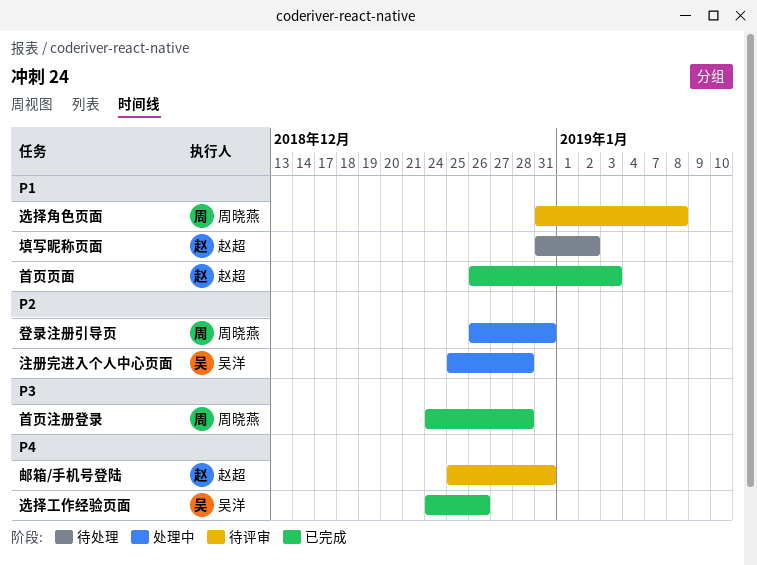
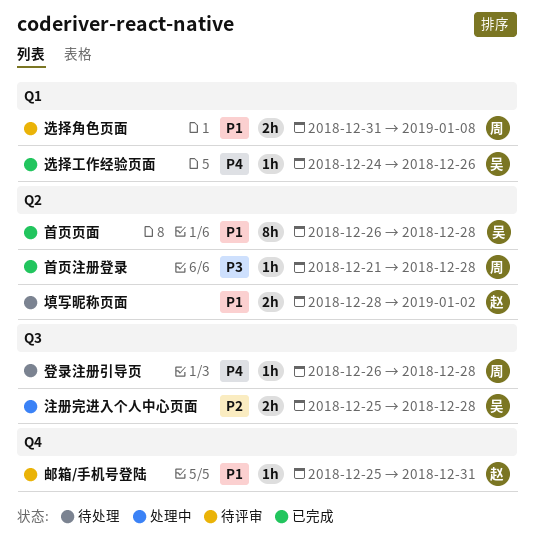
填写昵称页面, start: Dec 31 -> Dec 28
登录注册引导页, status: 处理中 -> 待处理
登录注册引导页, priority: P2 -> P4
登录注册引导页, due: Dec 31 -> Dec 28
邮箱/手机号登陆, priority: P4 -> P1
首页注册登录, start: Dec 24 -> Dec 21
首页页面, owner: 赵超 -> 吴洋
首页页面, due: Jan 3 -> Dec 28

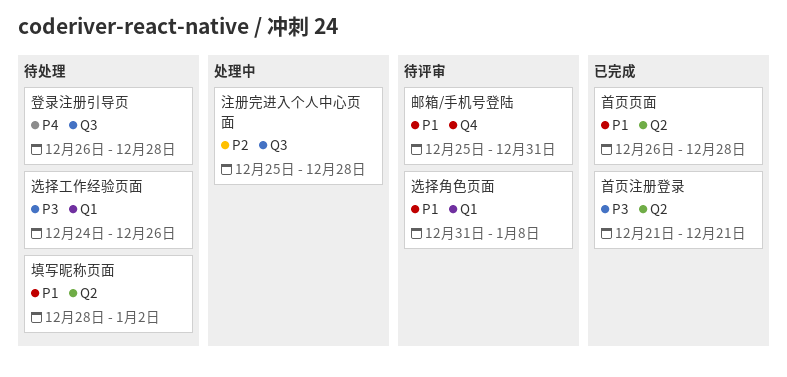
选择工作经验页面, status: 已完成 -> 待处理
选择工作经验页面, priority: P4 -> P3
首页注册登录, due: Dec 28 -> Dec 21

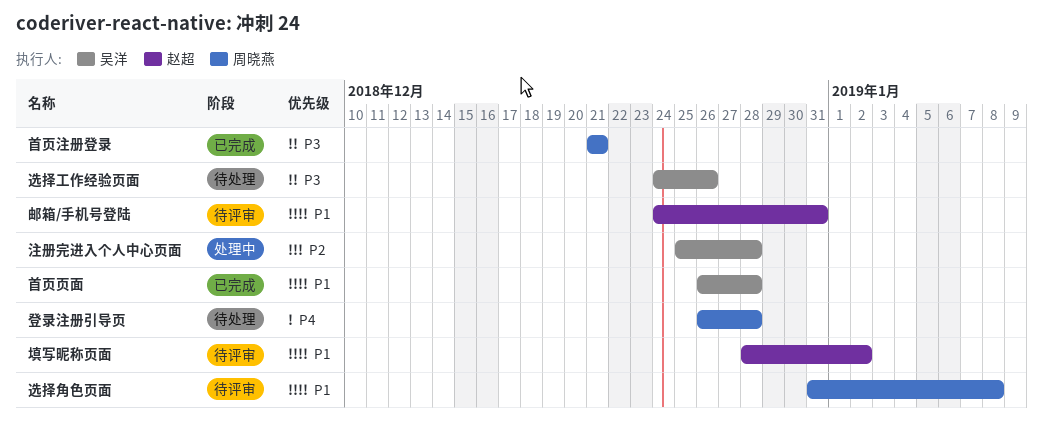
填写昵称页面, status: 待处理 -> 待评审
邮箱/手机号登陆, start: Dec 25 -> Dec 24

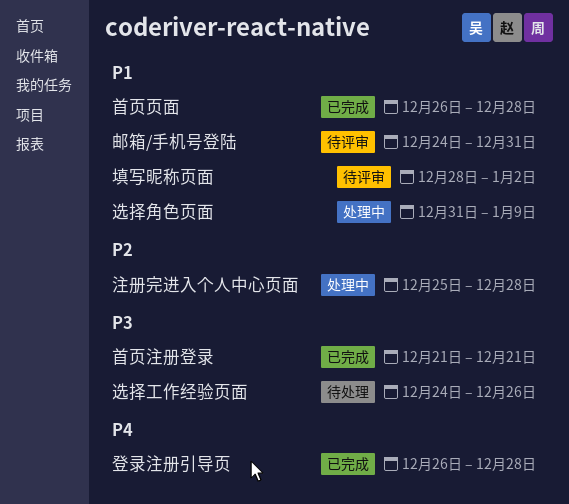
登录注册引导页, status: 待处理 -> 已完成
选择角色页面, status: 待评审 -> 处理中
选择角色页面, due: Jan 8 -> Jan 9

